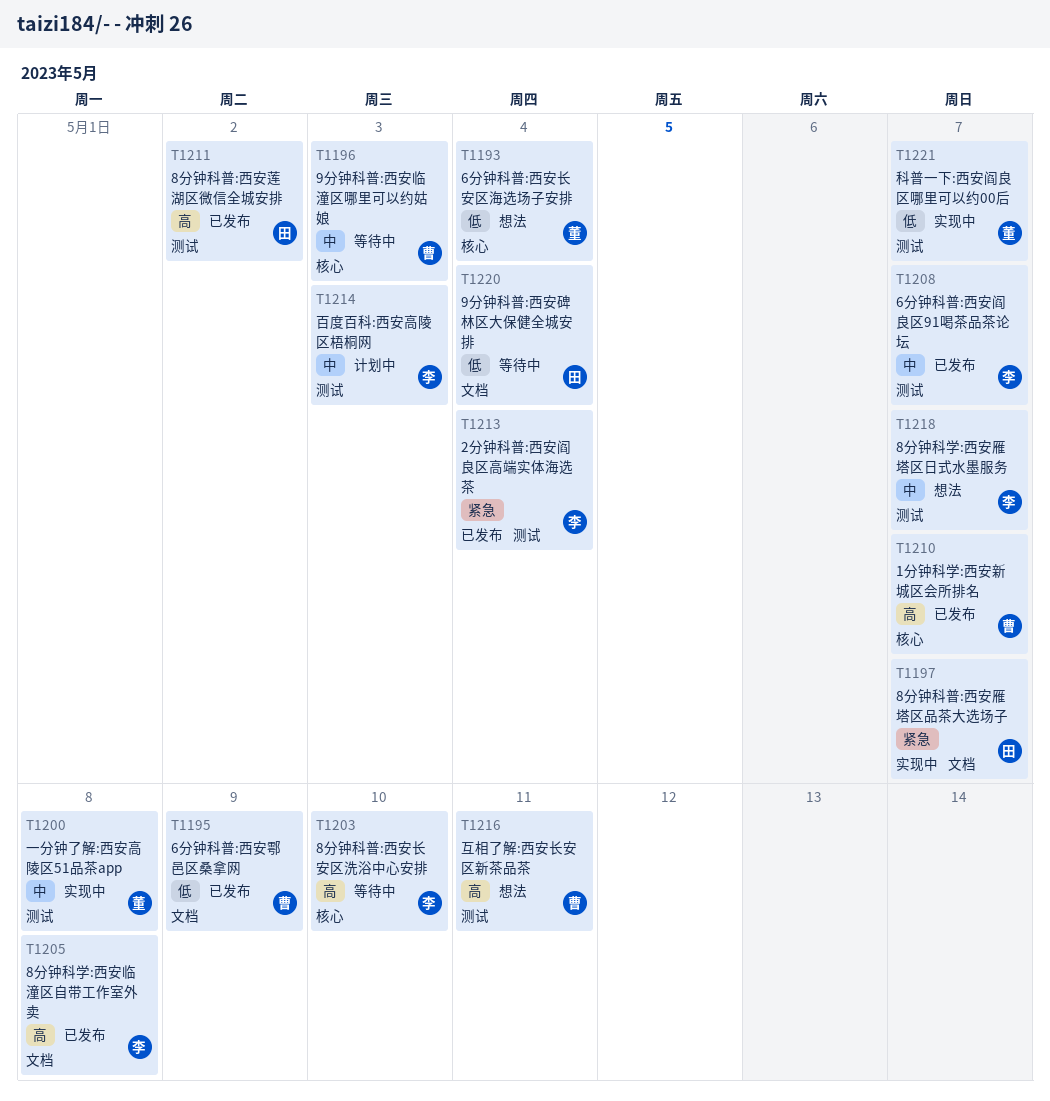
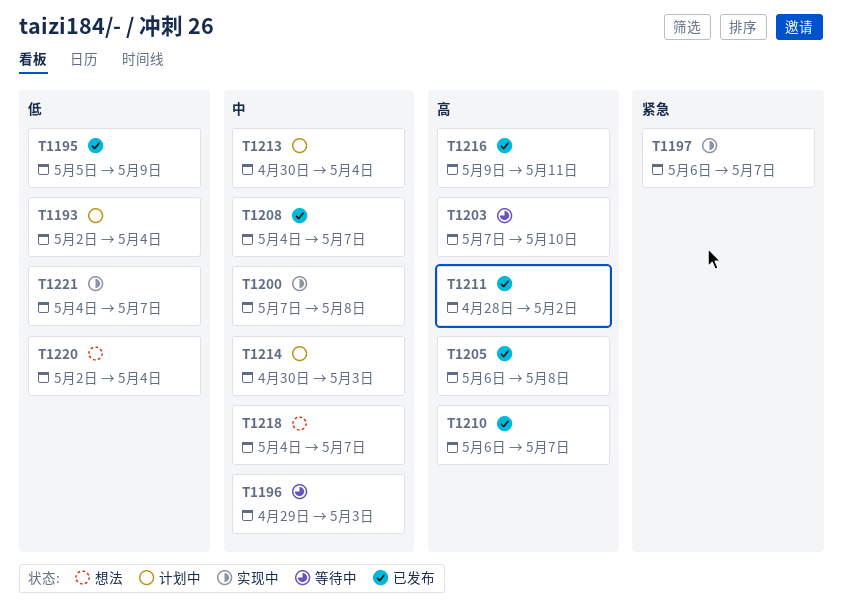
T1193, status: 想法 -> 计划中
T1213, status: 已发布 -> 计划中
T1213, priority: 紧急 -> 中
T1216, status: 想法 -> 已发布
T1220, status: 等待中 -> 想法

